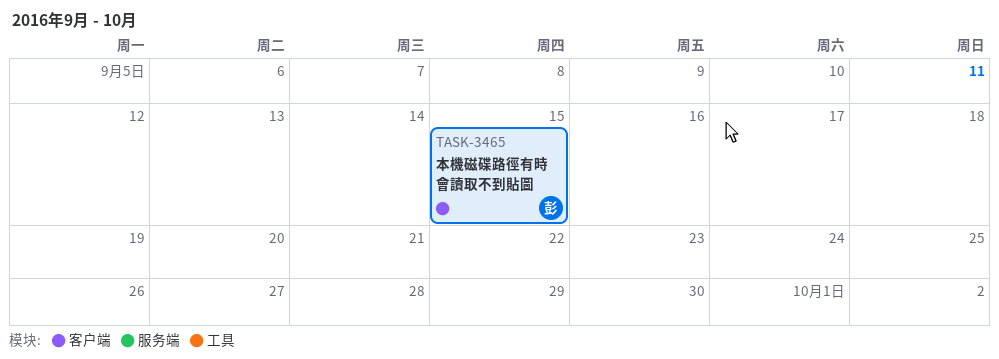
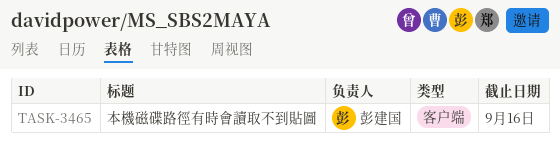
TASK-3465, due: Sep 15 -> Sep 16

